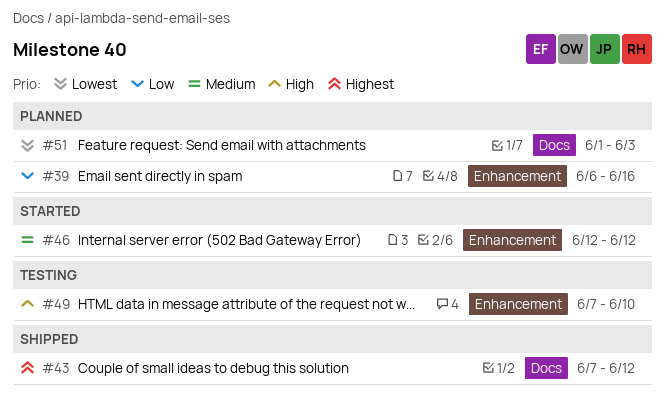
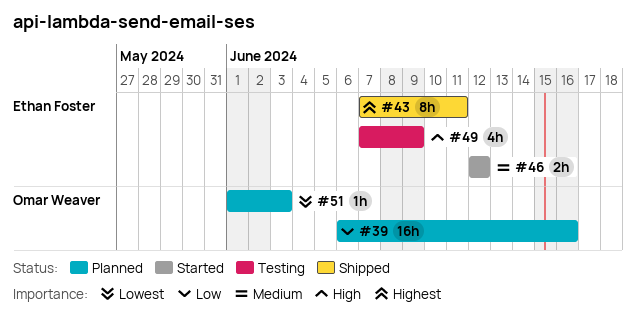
#43, due: Jun 12 -> Jun 11
#49, due: Jun 10 -> Jun 9

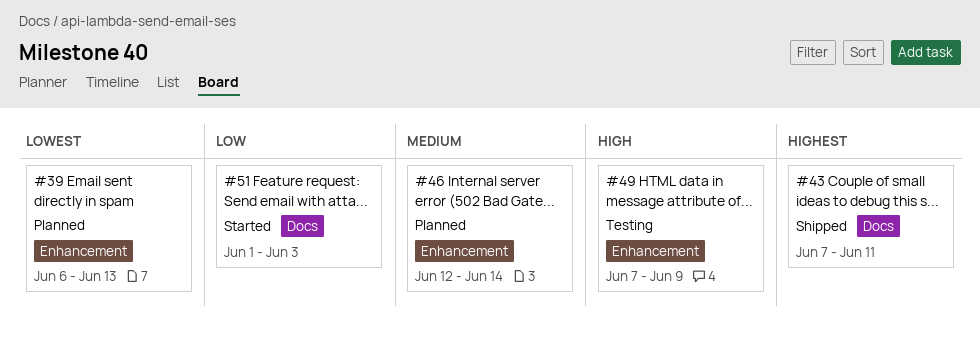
#39, priority: Low -> Lowest
#39, due: Jun 16 -> Jun 13
#46, status: Started -> Planned
#46, due: Jun 12 -> Jun 14
#51, status: Planned -> Started
#51, priority: Lowest -> Low

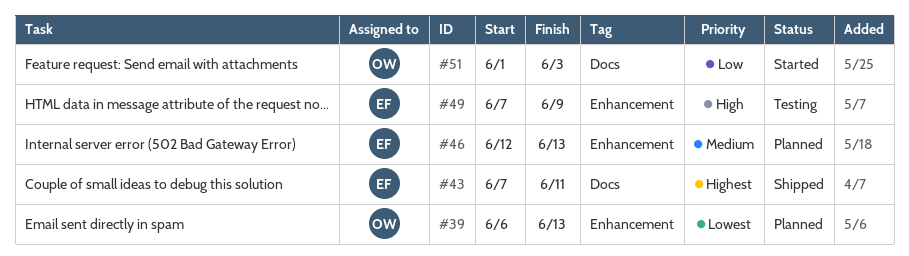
#46, due: Jun 14 -> Jun 13

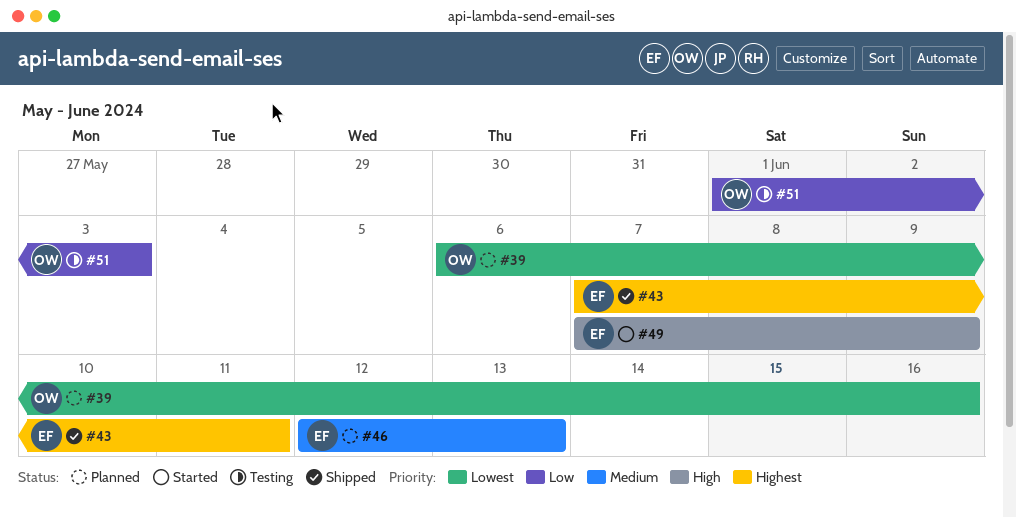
#39, due: Jun 13 -> Jun 16
#49, status: Testing -> Started
#51, status: Started -> Testing

